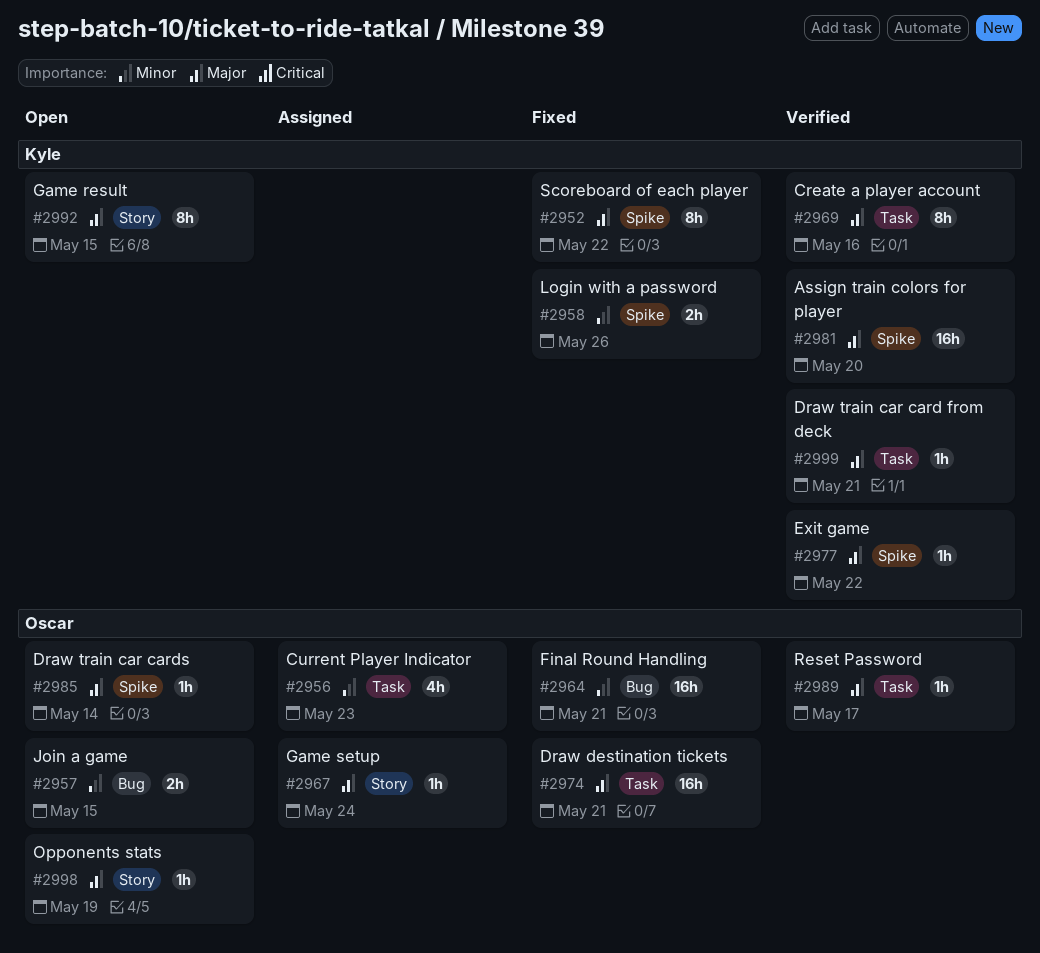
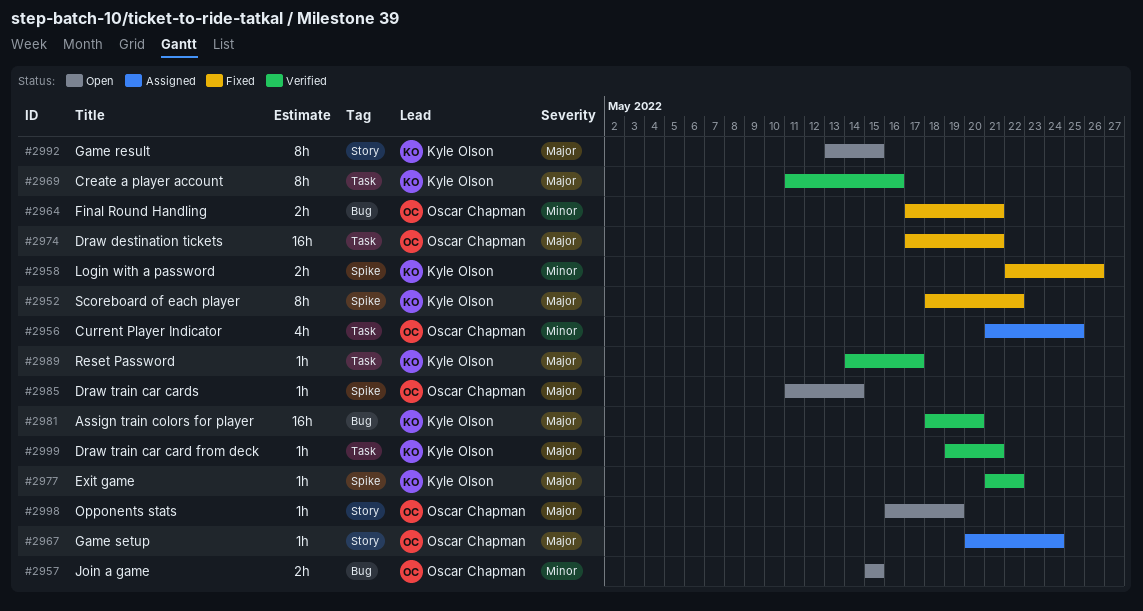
#2956, due: May 23 -> May 25
#2964, estimate: 16h -> 2h
#2981, label: Spike -> Bug
#2989, owner: Oscar Chapman -> Kyle Olson

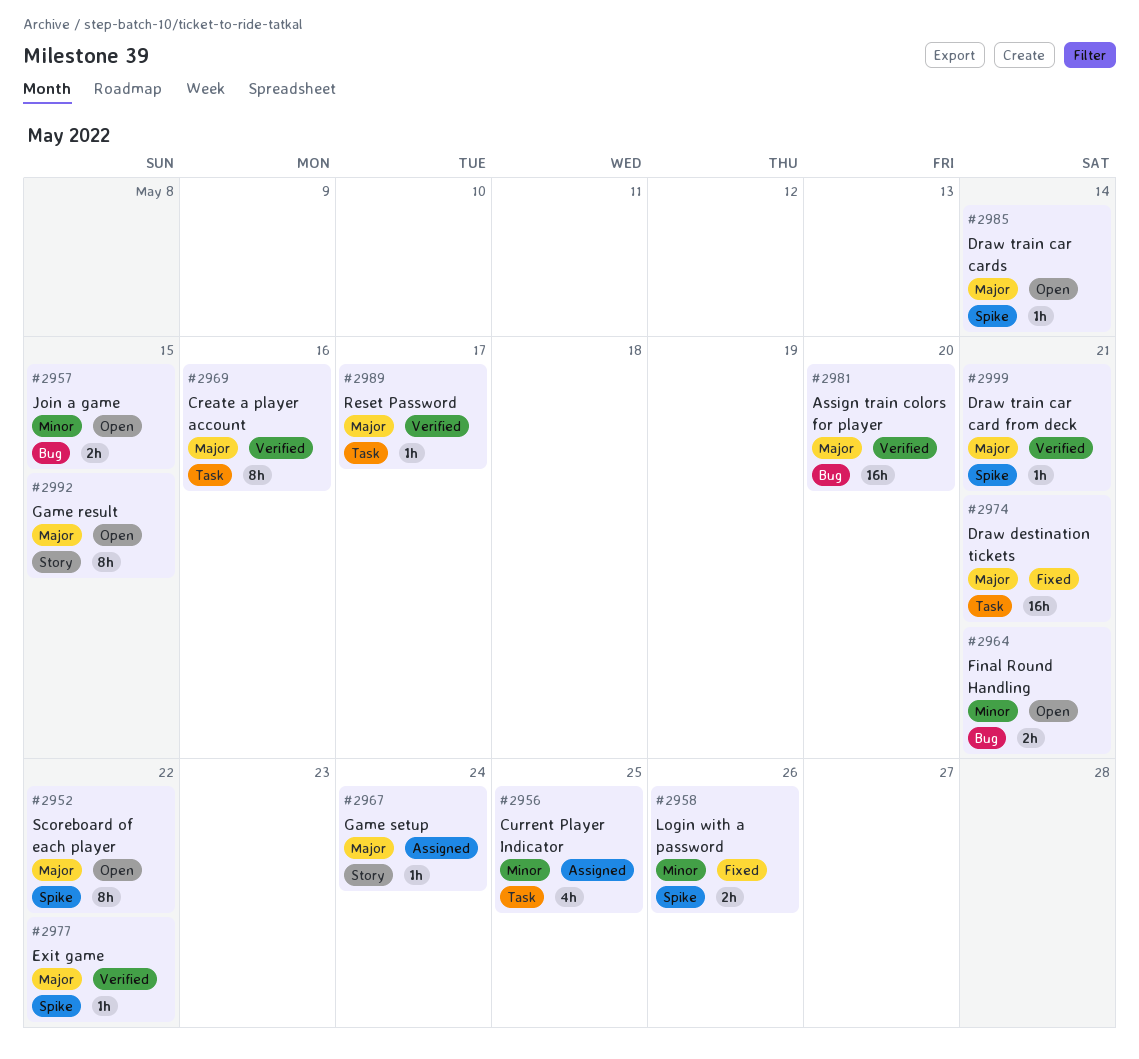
#2952, status: Fixed -> Open
#2964, status: Fixed -> Open
#2998: present -> none
#2999, label: Task -> Spike

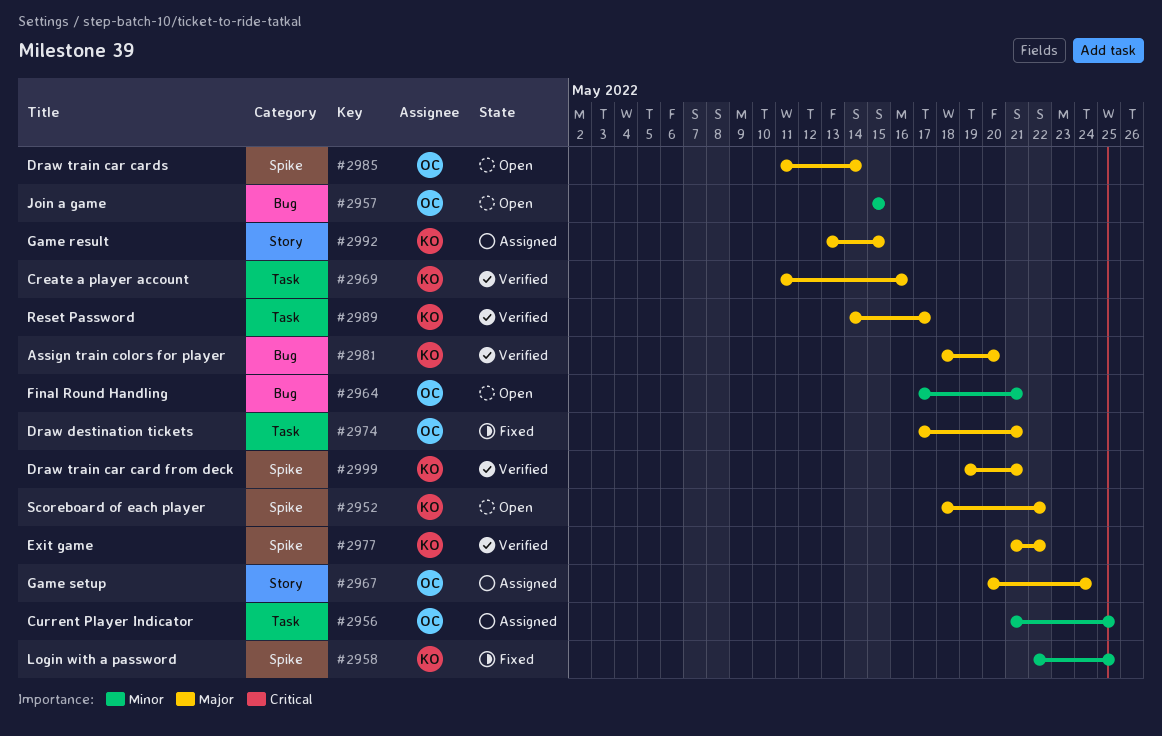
#2958, due: May 26 -> May 25
#2992, status: Open -> Assigned

